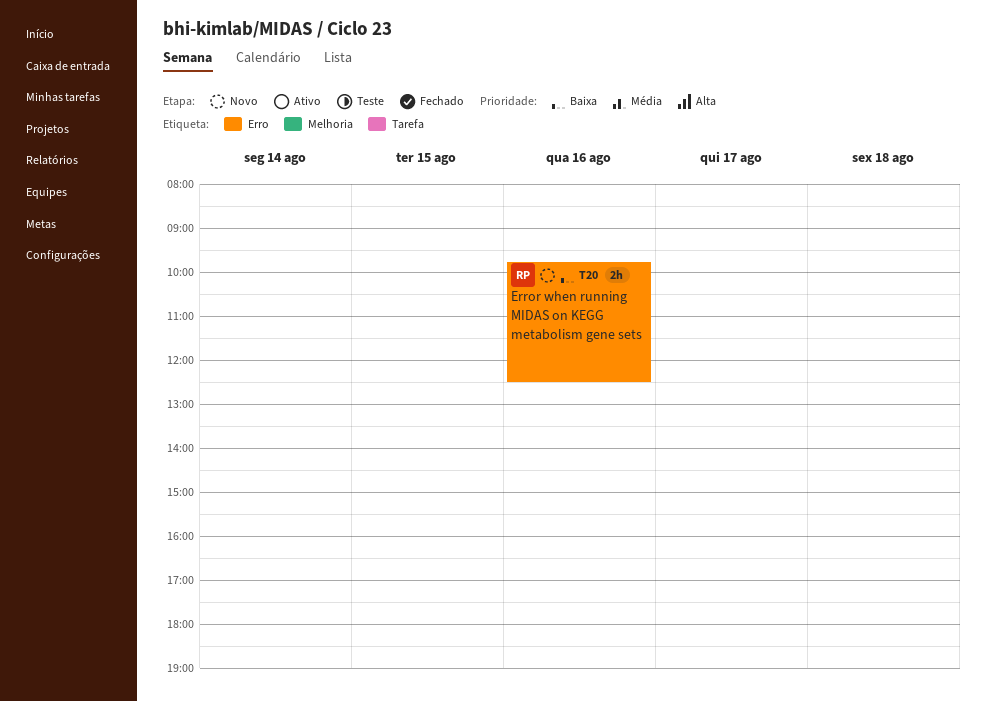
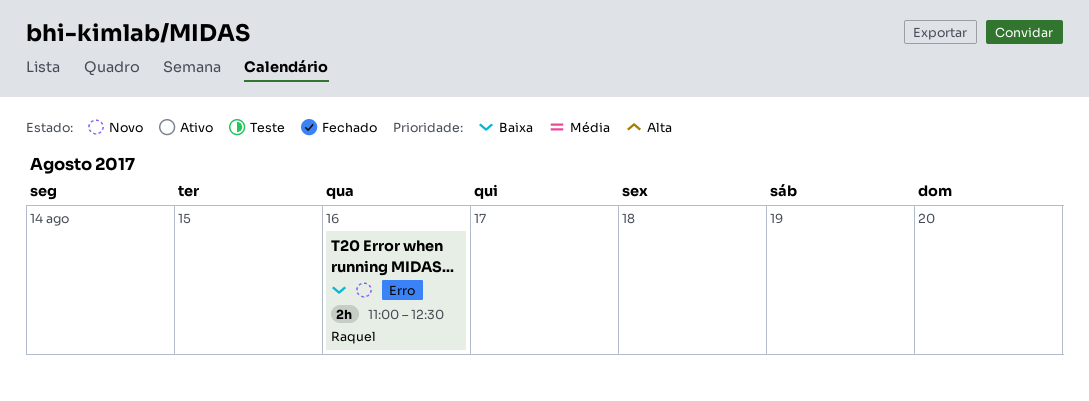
T20, begins: 09:45 -> 11:00

